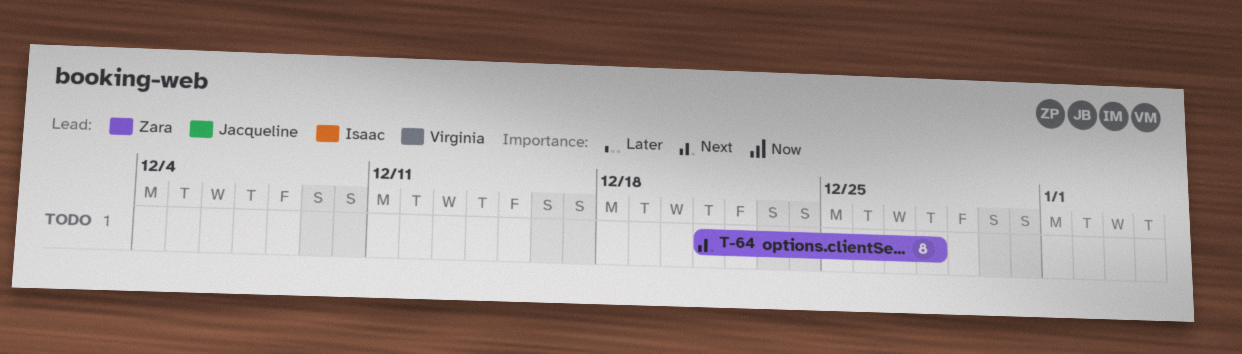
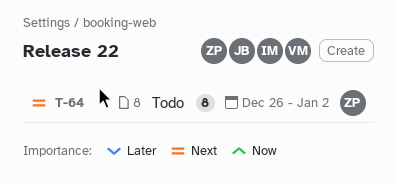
T-64, start: Dec 21 -> Dec 26
T-64, due: Dec 28 -> Jan 2

